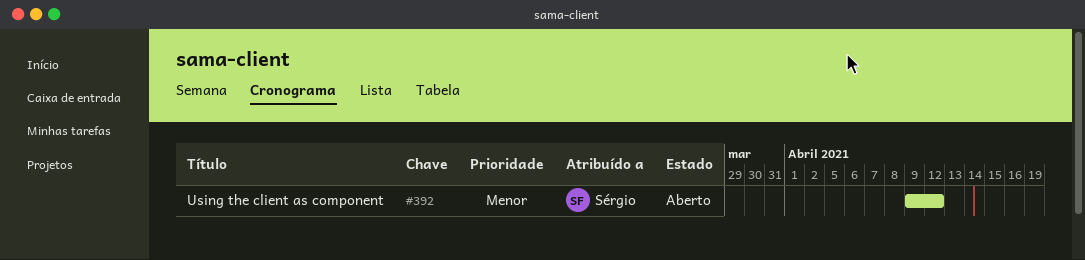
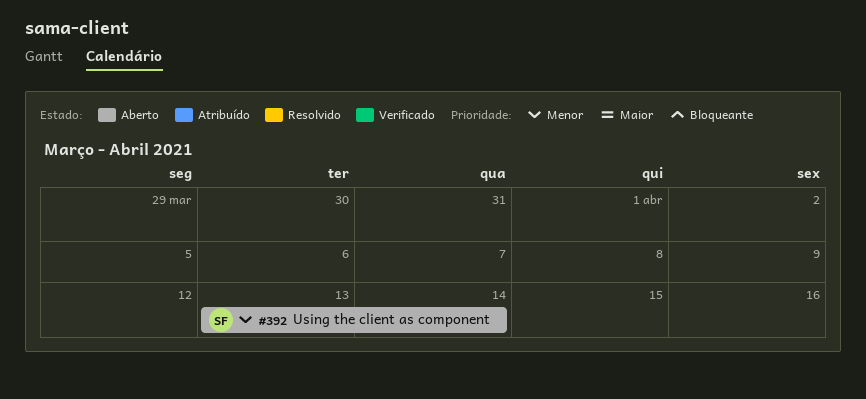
#392, start: Apr 9 -> Apr 13
#392, due: Apr 12 -> Apr 14

